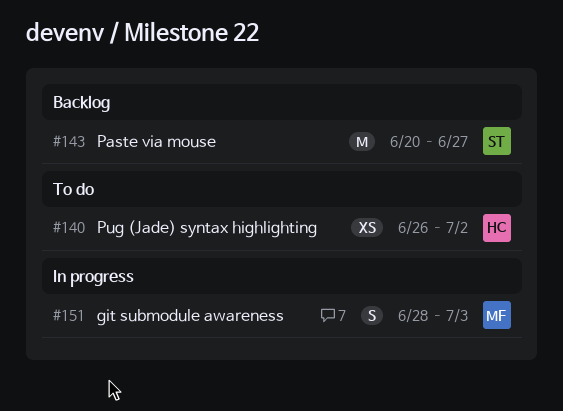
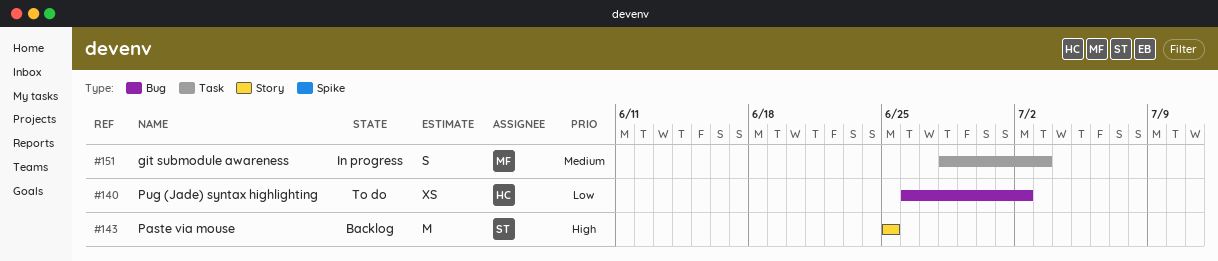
#143, start: Jun 20 -> Jun 25
#143, due: Jun 27 -> Jun 25

